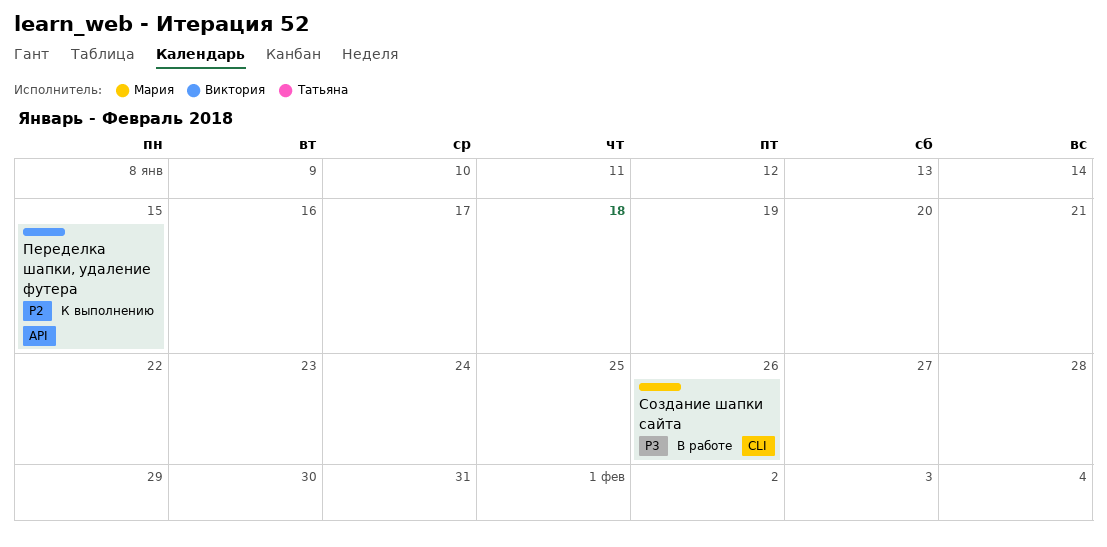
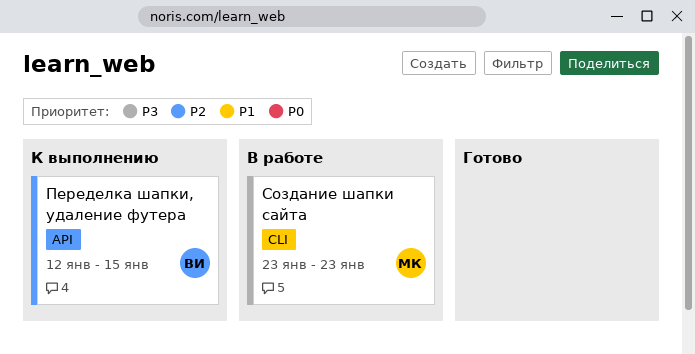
Создание шапки сайта, due: Jan 26 -> Jan 23

